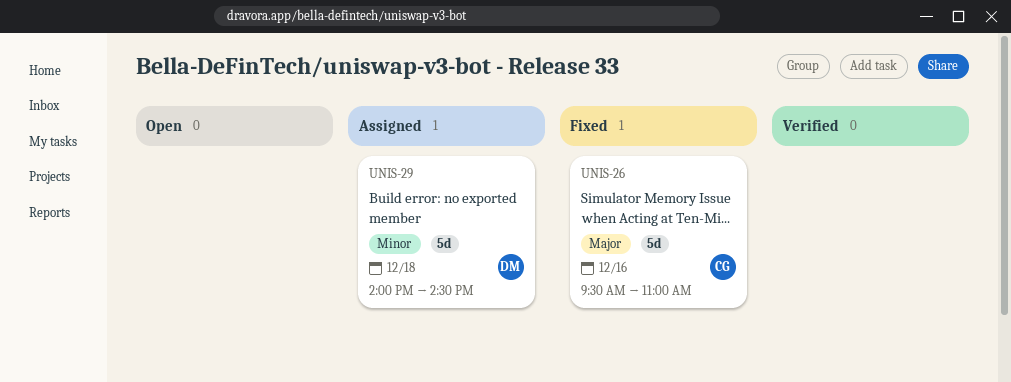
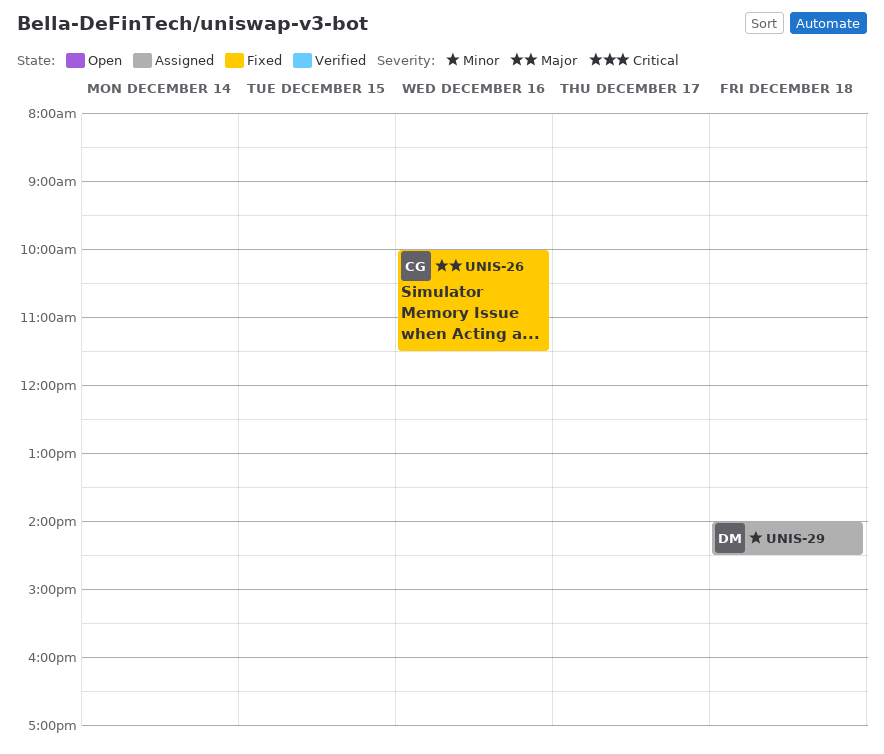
UNIS-26, begins: 09:30 -> 10:00
UNIS-26, ends: 11:00 -> 11:30

